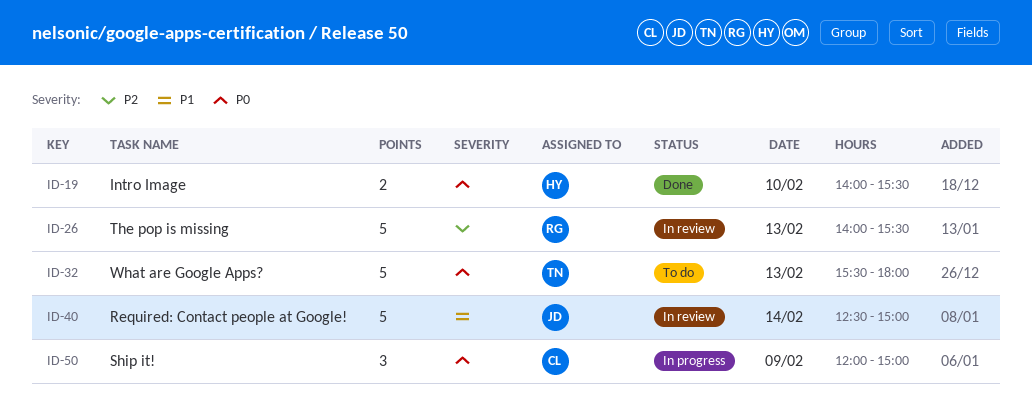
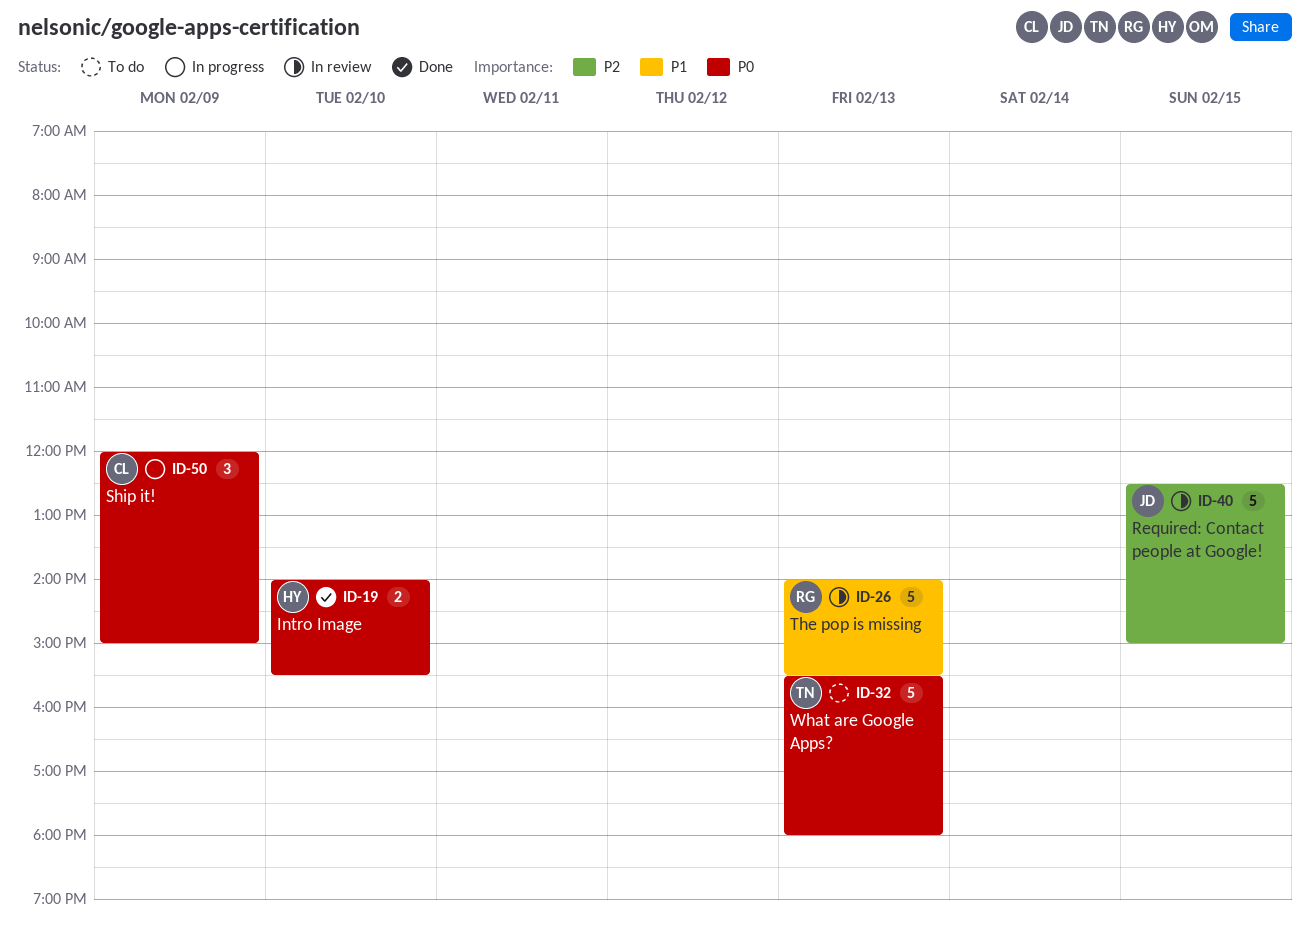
ID-26, priority: P2 -> P1
ID-40, priority: P1 -> P2
ID-40, day: Feb 14 -> Feb 15

